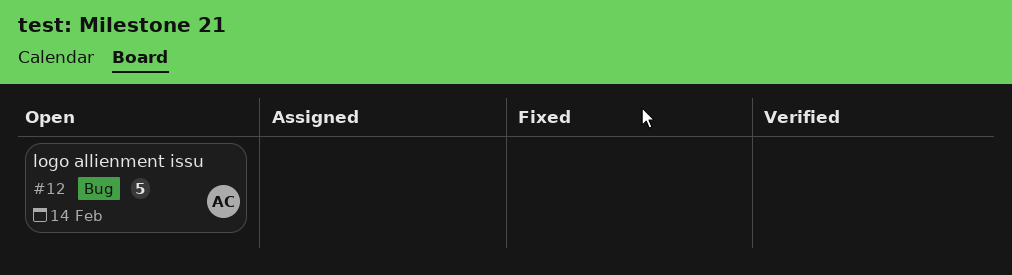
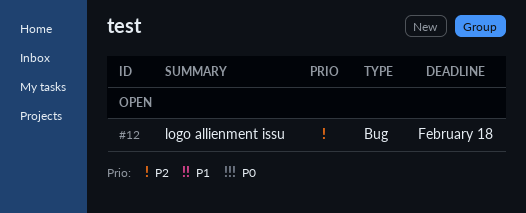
#12, due: Feb 14 -> Feb 18

